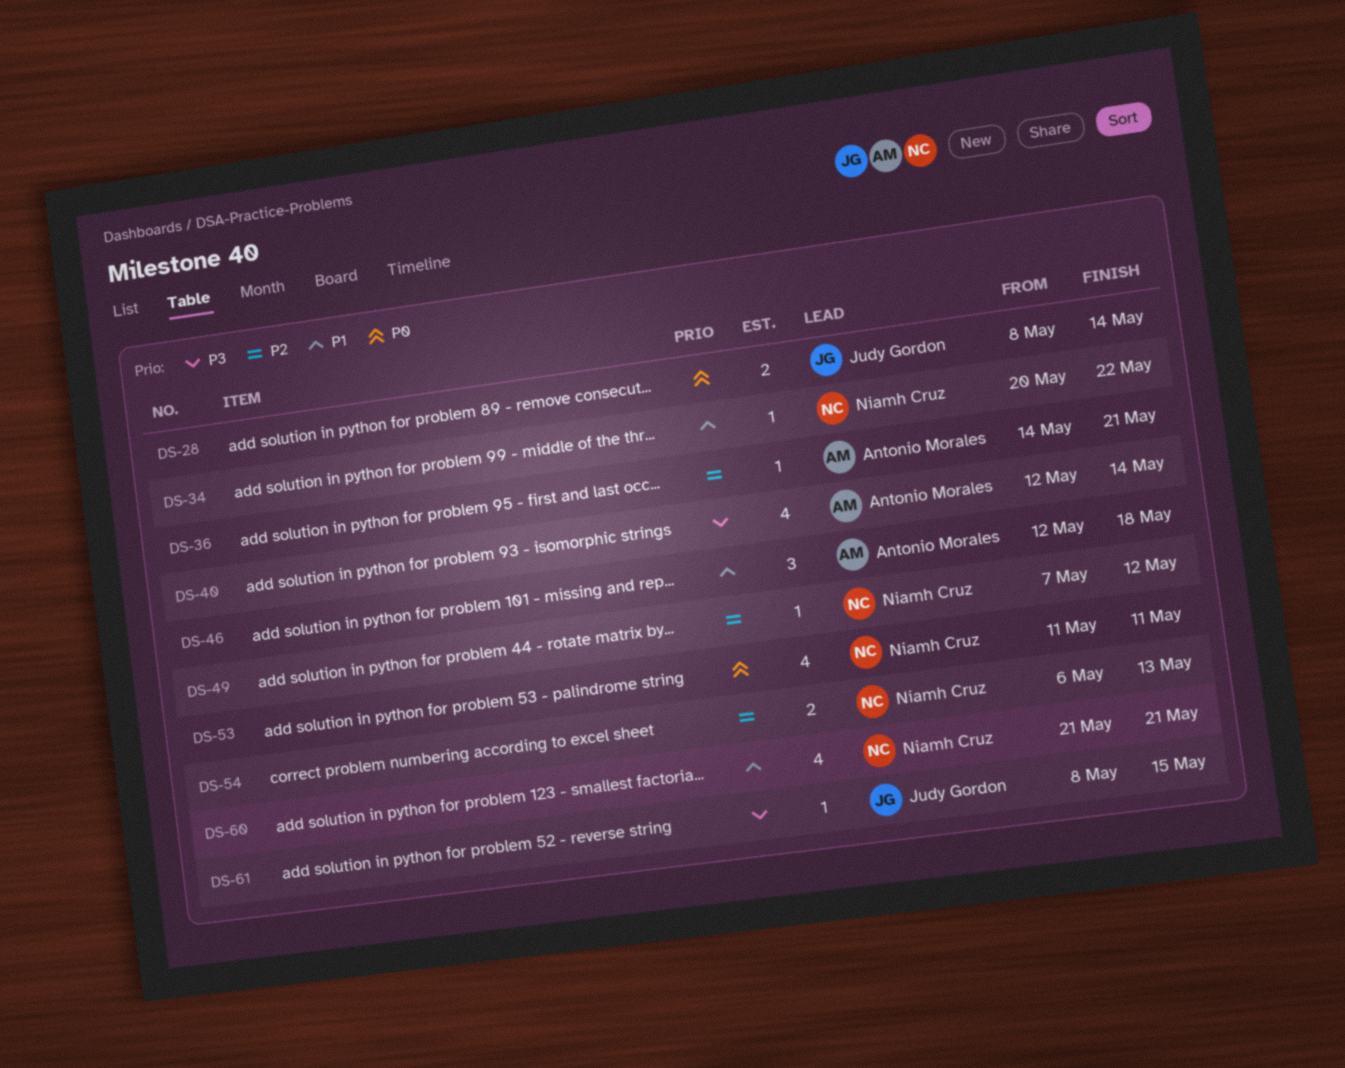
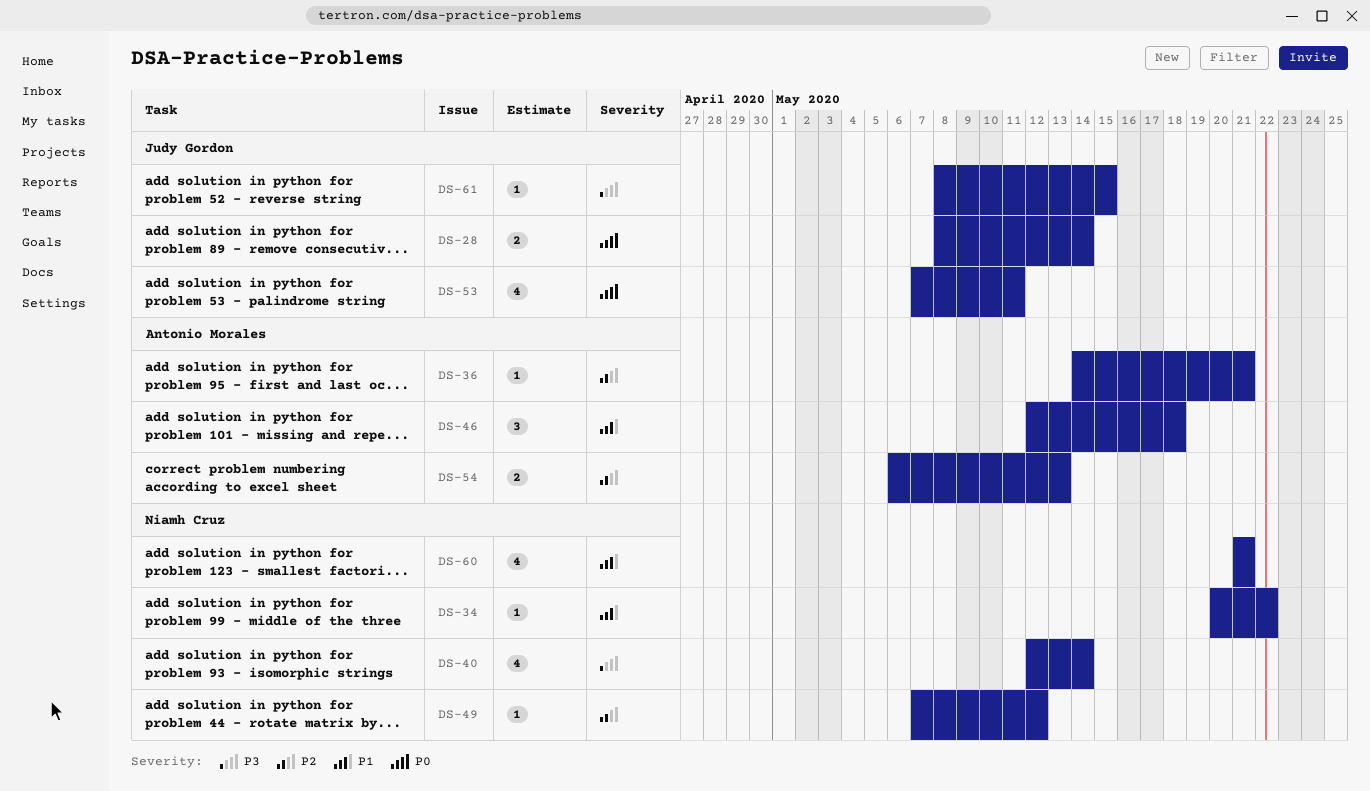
DS-40, owner: Antonio Morales -> Niamh Cruz
DS-53, owner: Niamh Cruz -> Judy Gordon
DS-53, start: May 11 -> May 7
DS-54, owner: Niamh Cruz -> Antonio Morales

